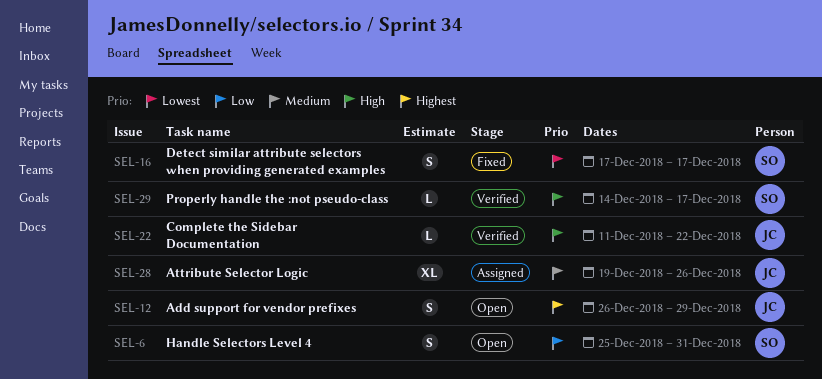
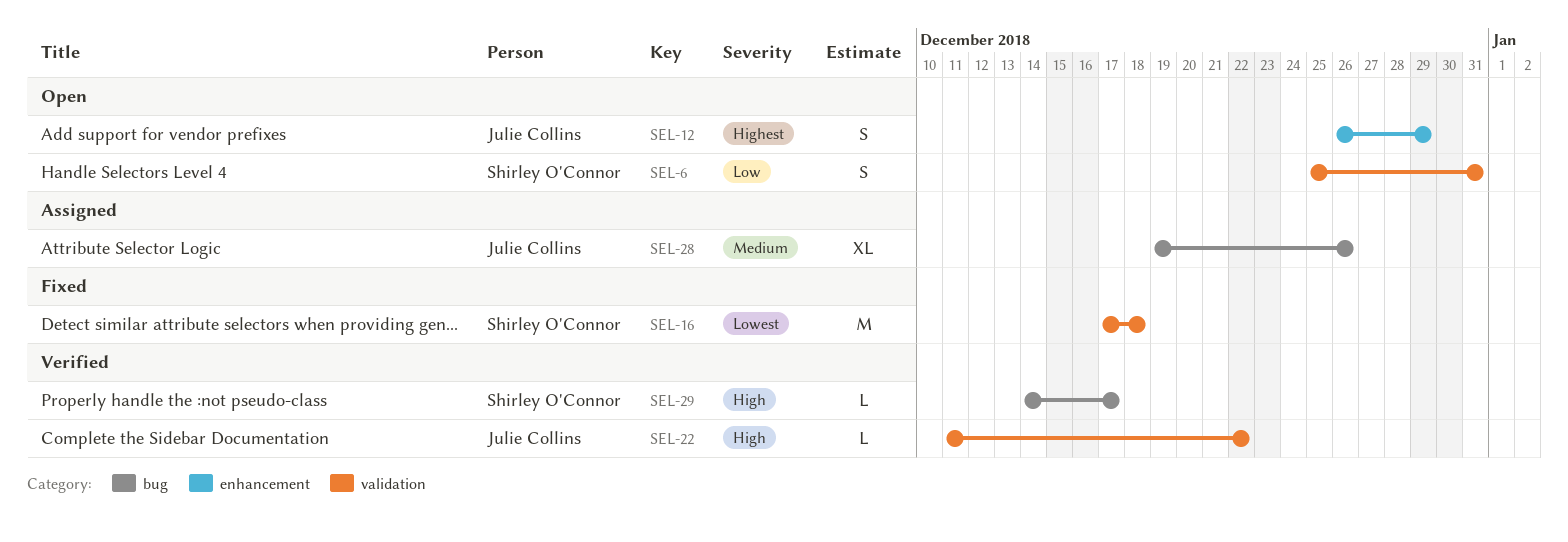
SEL-16, estimate: S -> M
SEL-16, due: Dec 17 -> Dec 18

